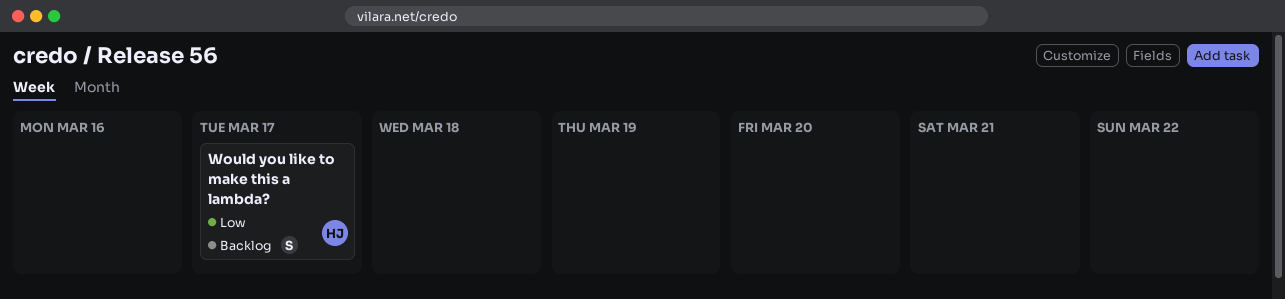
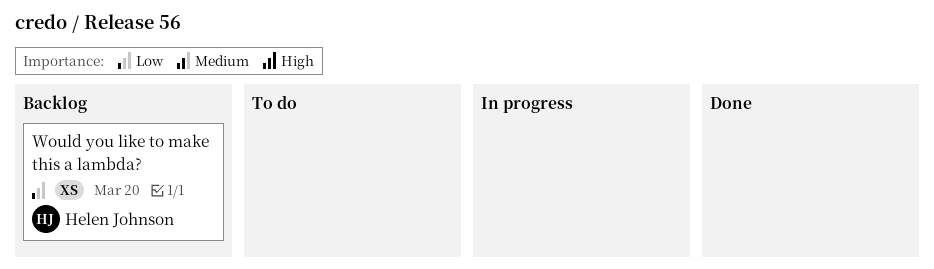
Would you like to make this a lambda?, estimate: S -> XS
Would you like to make this a lambda?, due: Mar 17 -> Mar 20

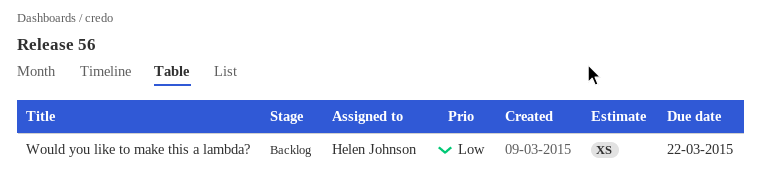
Would you like to make this a lambda?, due: Mar 20 -> Mar 22

